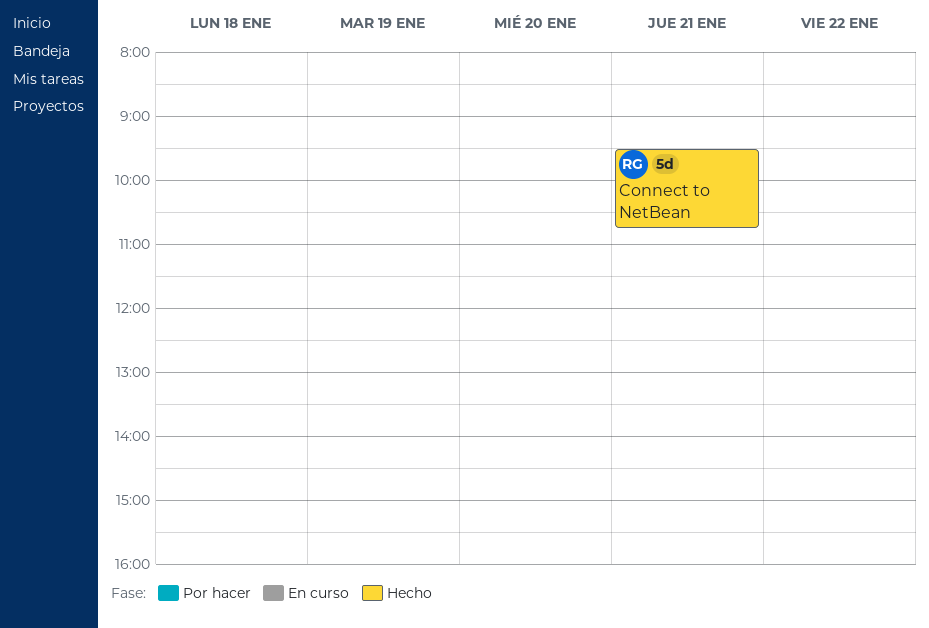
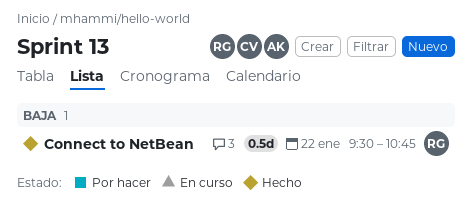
Connect to NetBean, estimate: 5d -> 0.5d
Connect to NetBean, day: Jan 21 -> Jan 22

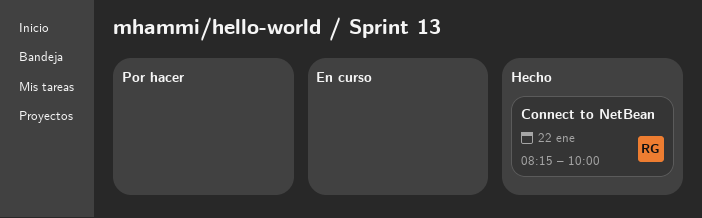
Connect to NetBean, begins: 09:30 -> 08:15
Connect to NetBean, ends: 10:45 -> 10:00

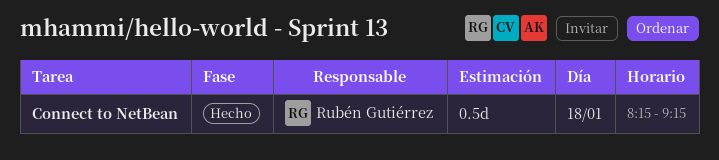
Connect to NetBean, day: Jan 22 -> Jan 18
Connect to NetBean, ends: 10:00 -> 09:15

